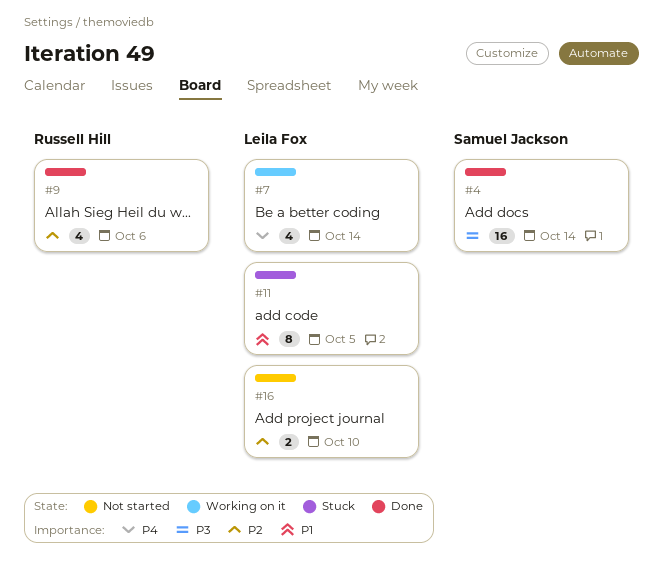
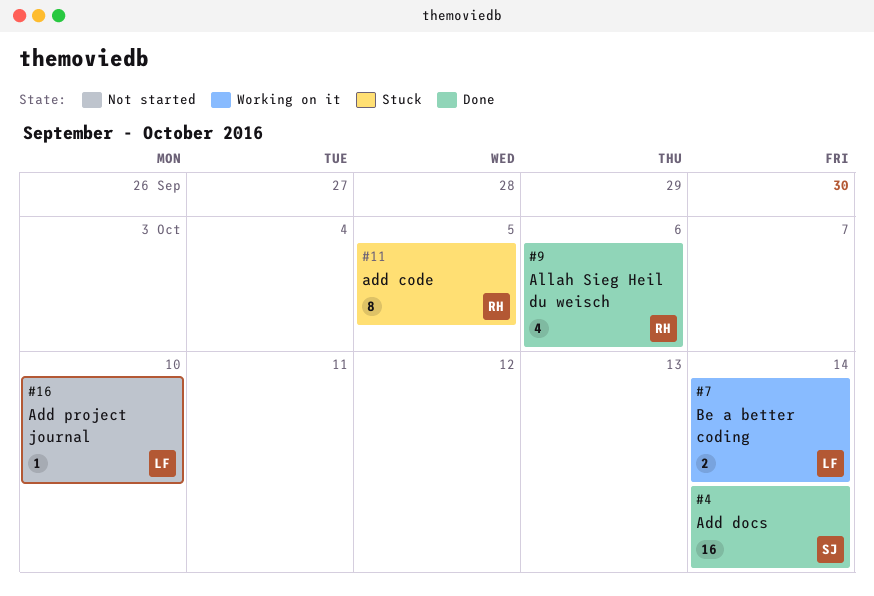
#7, estimate: 4 -> 2
#11, owner: Leila Fox -> Russell Hill
#16, estimate: 2 -> 1

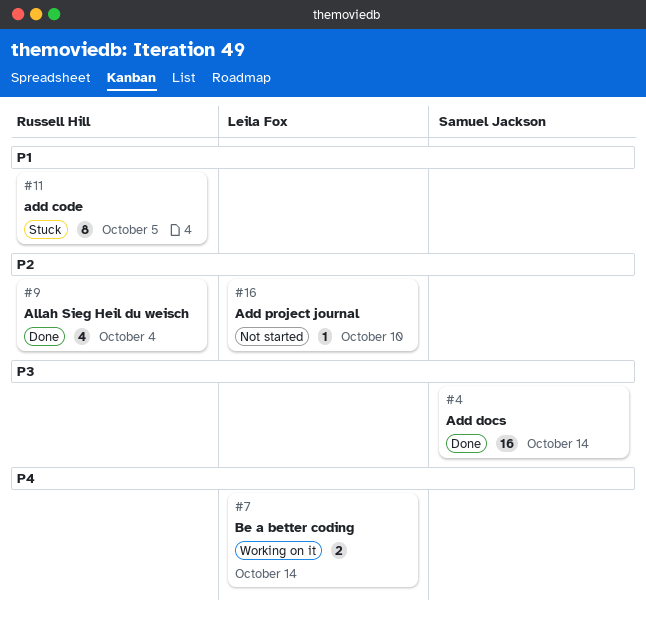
#9, due: Oct 6 -> Oct 4

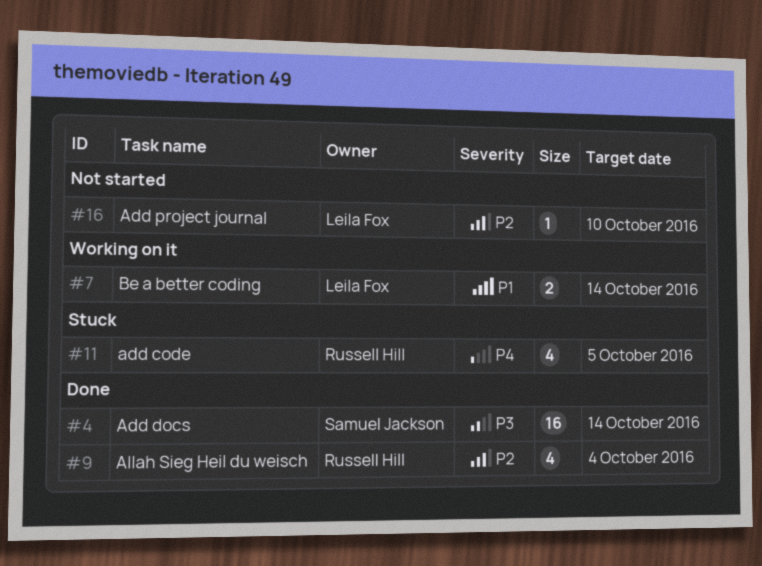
#7, priority: P4 -> P1
#11, priority: P1 -> P4
#11, estimate: 8 -> 4

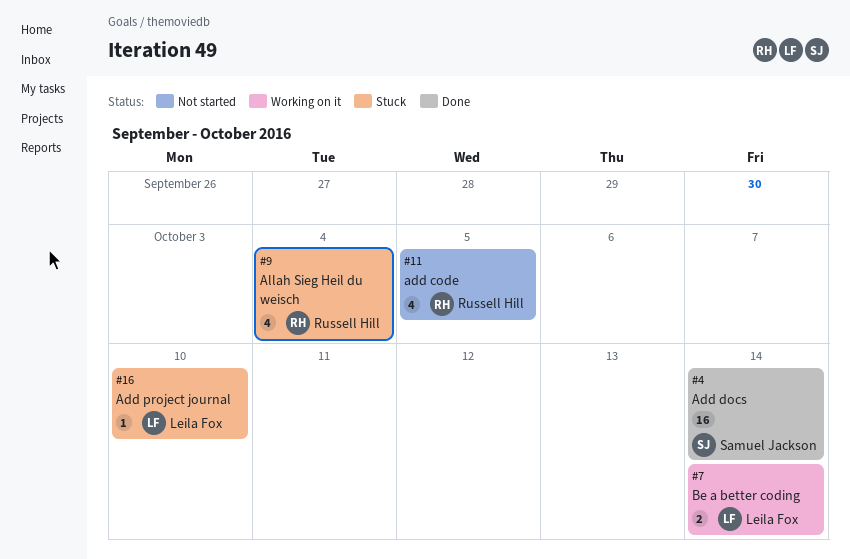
#9, status: Done -> Stuck
#11, status: Stuck -> Not started
#16, status: Not started -> Stuck

